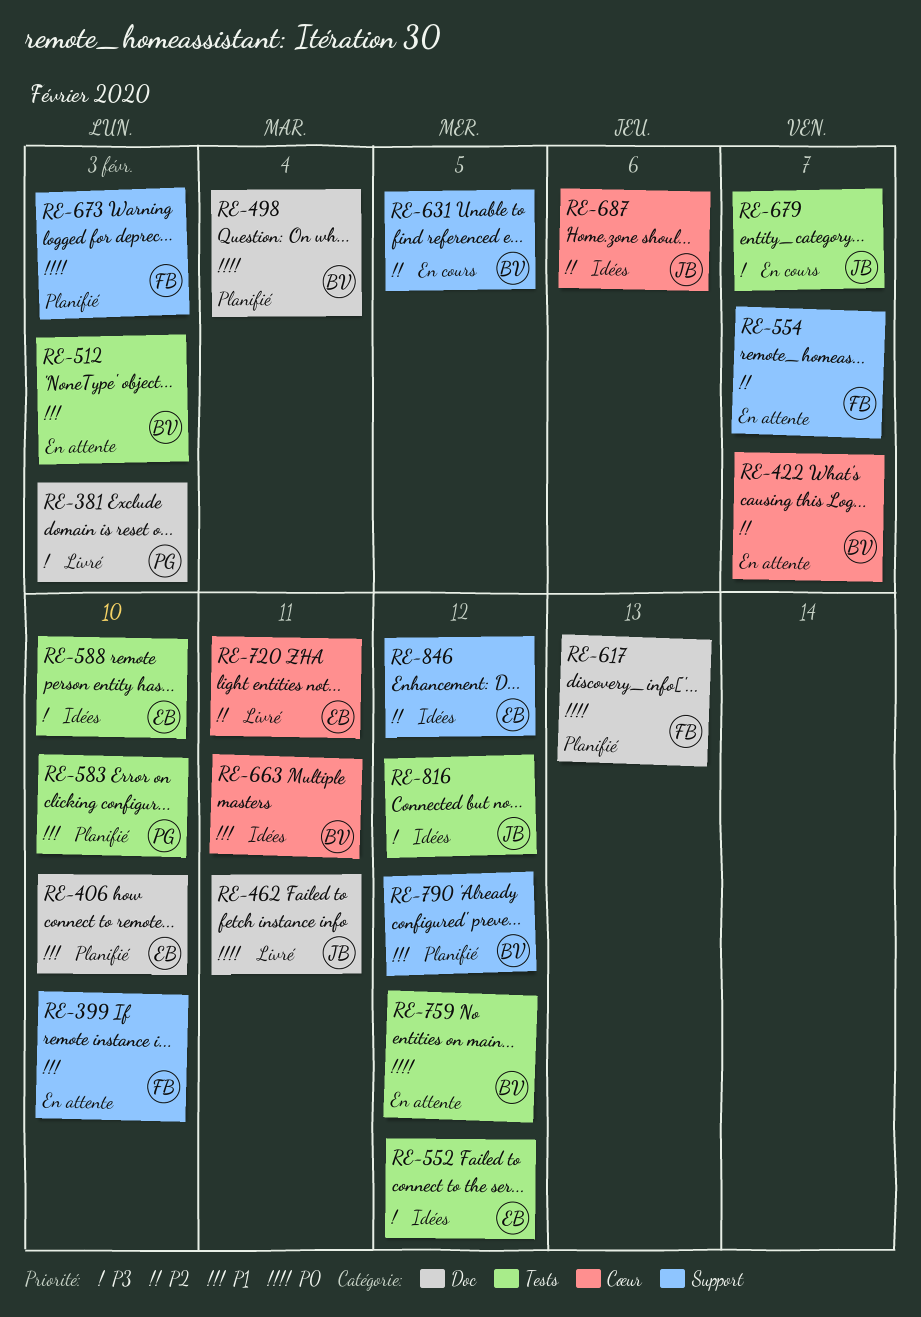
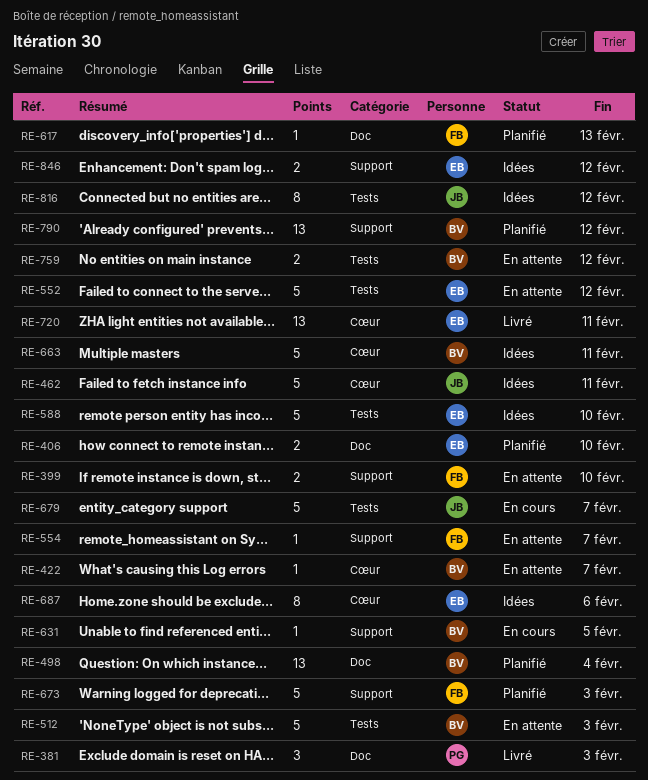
RE-462, status: Livré -> Idées
RE-462, label: Doc -> Cœur
RE-552, status: Idées -> En attente
RE-583: present -> none
RE-687, owner: JB -> EB

